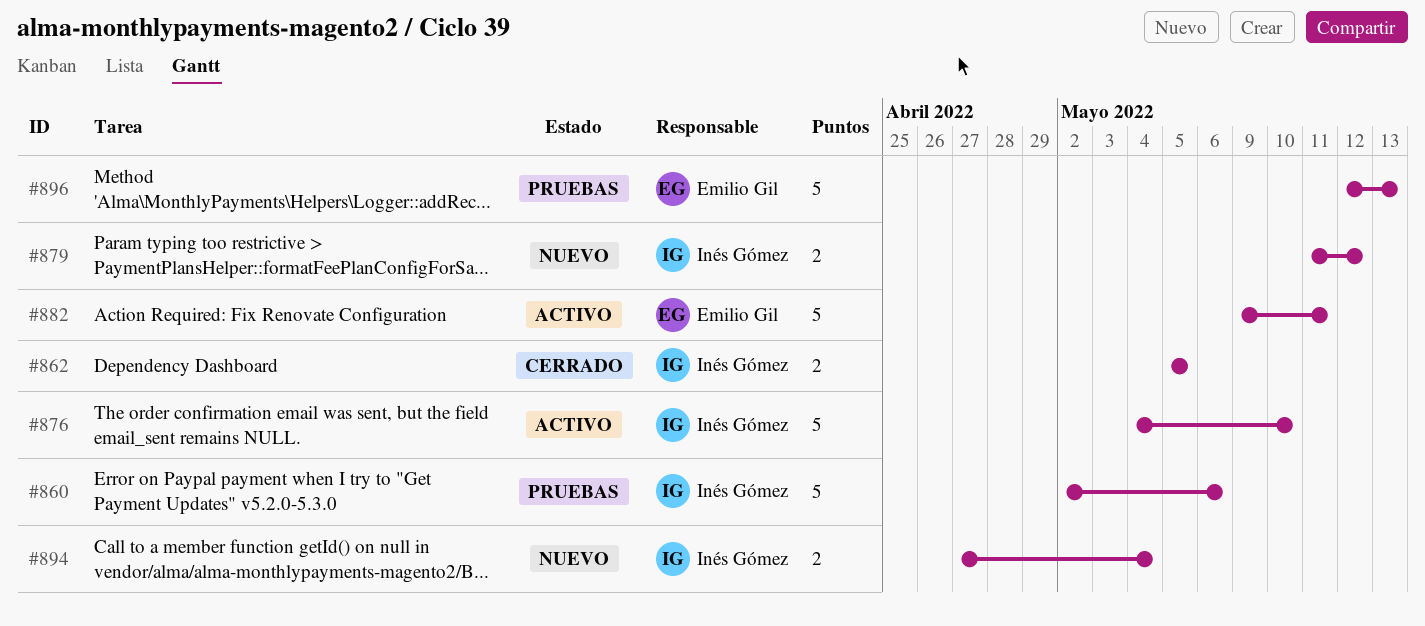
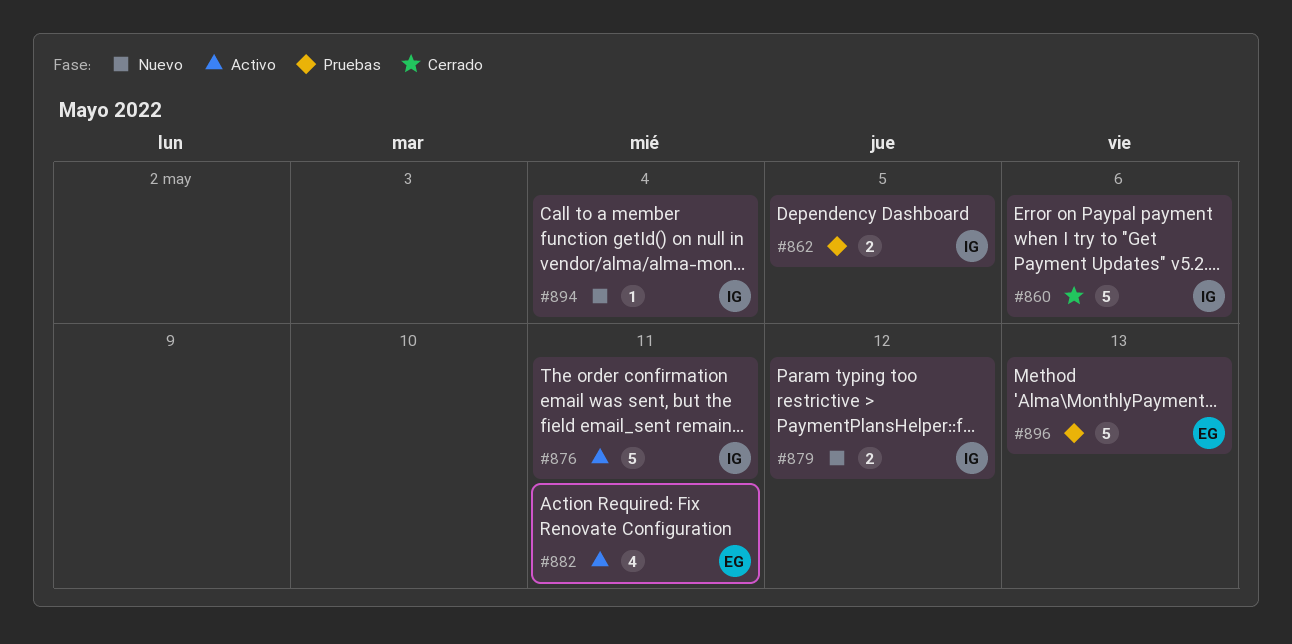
#860, status: Pruebas -> Cerrado
#862, status: Cerrado -> Pruebas
#876, due: May 10 -> May 11
#882, estimate: 5 -> 4
#894, estimate: 2 -> 1

